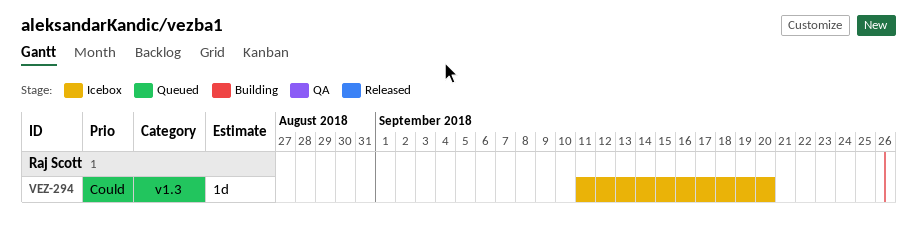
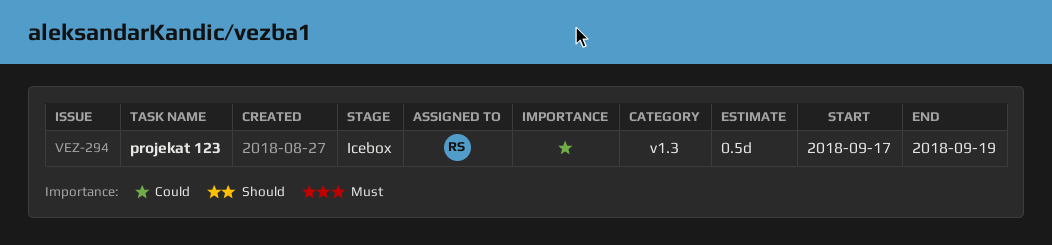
VEZ-294, estimate: 1d -> 0.5d
VEZ-294, start: Sep 11 -> Sep 17
VEZ-294, due: Sep 20 -> Sep 19

